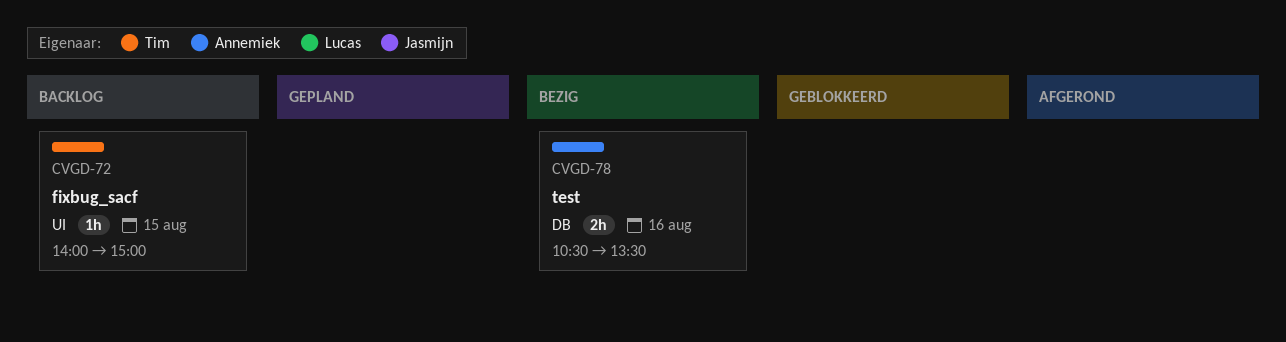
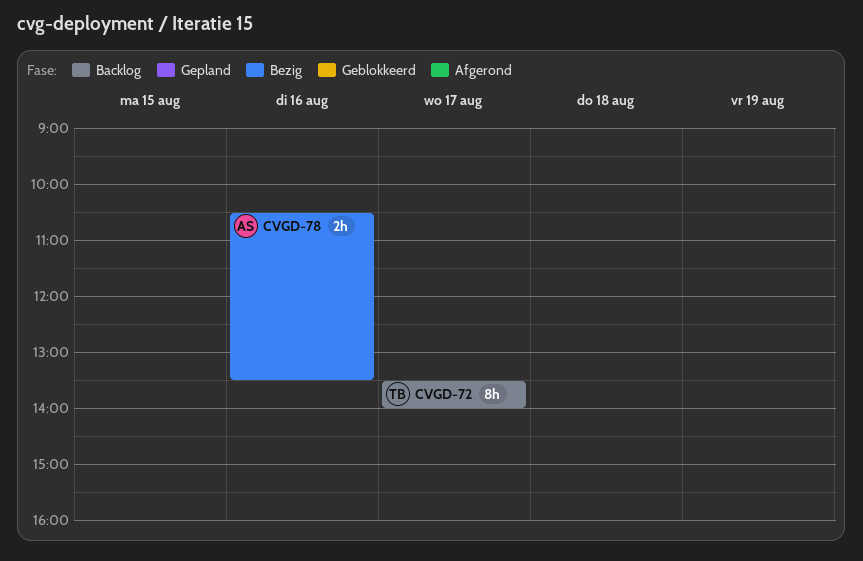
CVGD-72, estimate: 1h -> 8h
CVGD-72, day: Aug 15 -> Aug 17
CVGD-72, begins: 14:00 -> 13:30
CVGD-72, ends: 15:00 -> 14:00

